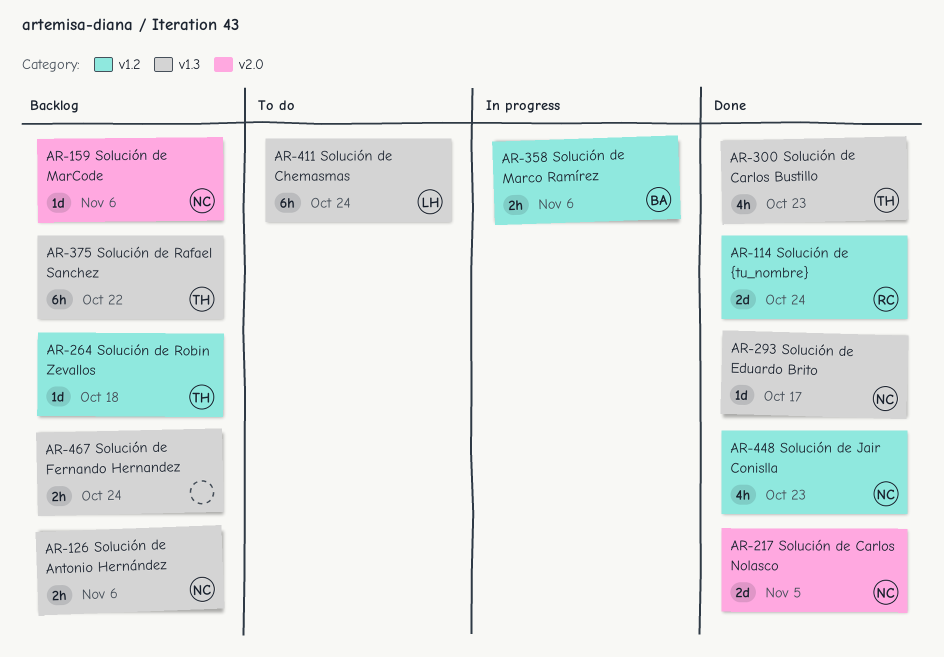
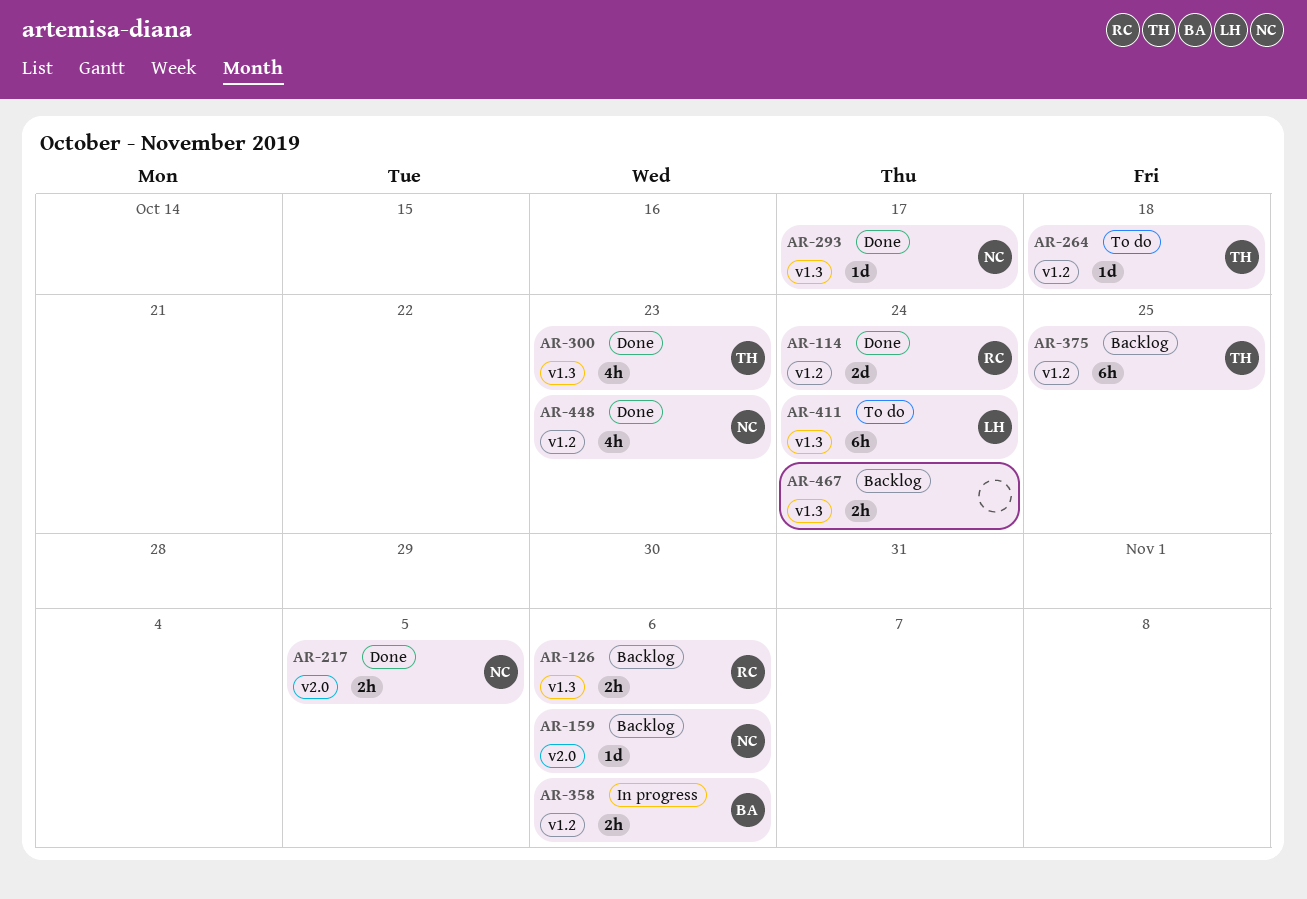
AR-126, owner: NC -> RC
AR-217, estimate: 2d -> 2h
AR-264, status: Backlog -> To do
AR-375, label: v1.3 -> v1.2
AR-375, due: Oct 22 -> Oct 25

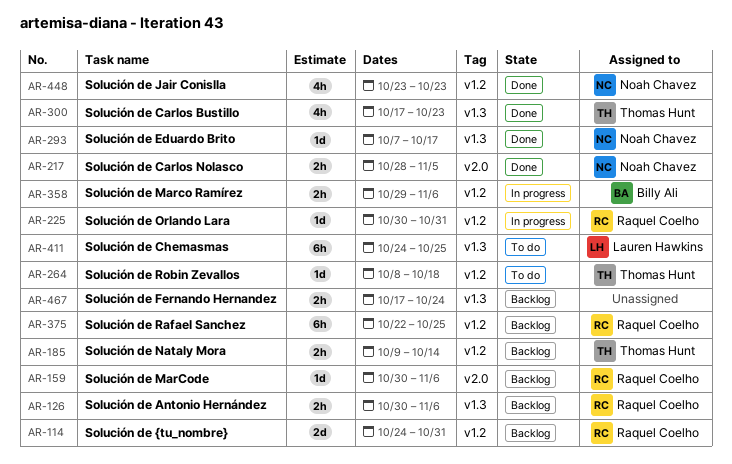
AR-114, status: Done -> Backlog
AR-114, due: Oct 24 -> Oct 31
AR-159, owner: Noah Chavez -> Raquel Coelho
AR-185: none -> present
AR-225: none -> present
AR-375, owner: Thomas Hunt -> Raquel Coelho
AR-411, due: Oct 24 -> Oct 25

